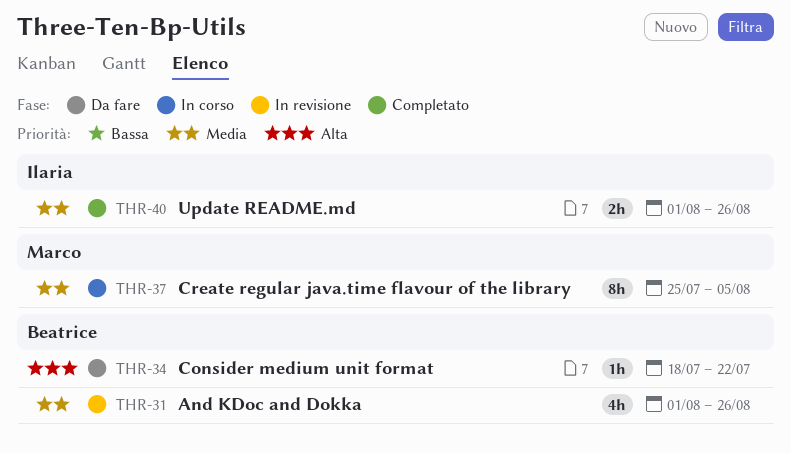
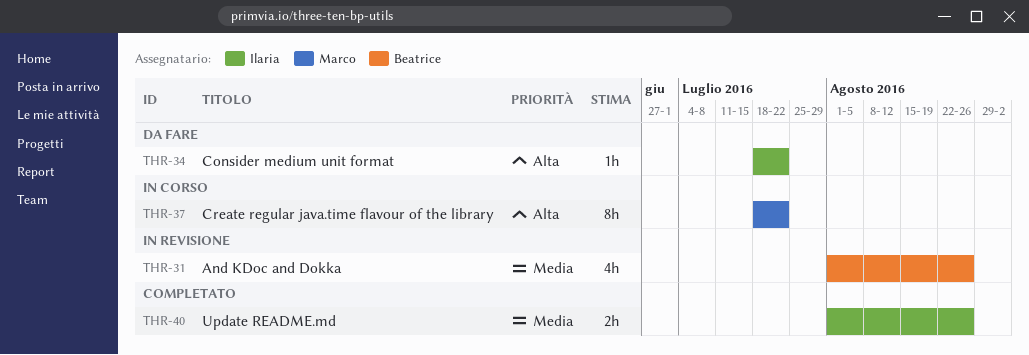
THR-34, owner: Beatrice -> Ilaria
THR-37, priority: Media -> Alta
THR-37, start: Jul 25 -> Jul 18
THR-37, due: Aug 5 -> Jul 22

